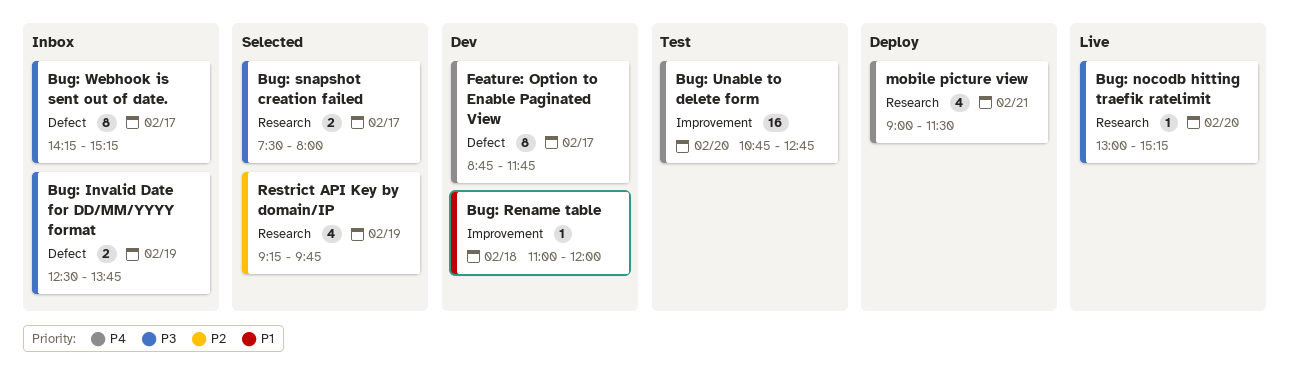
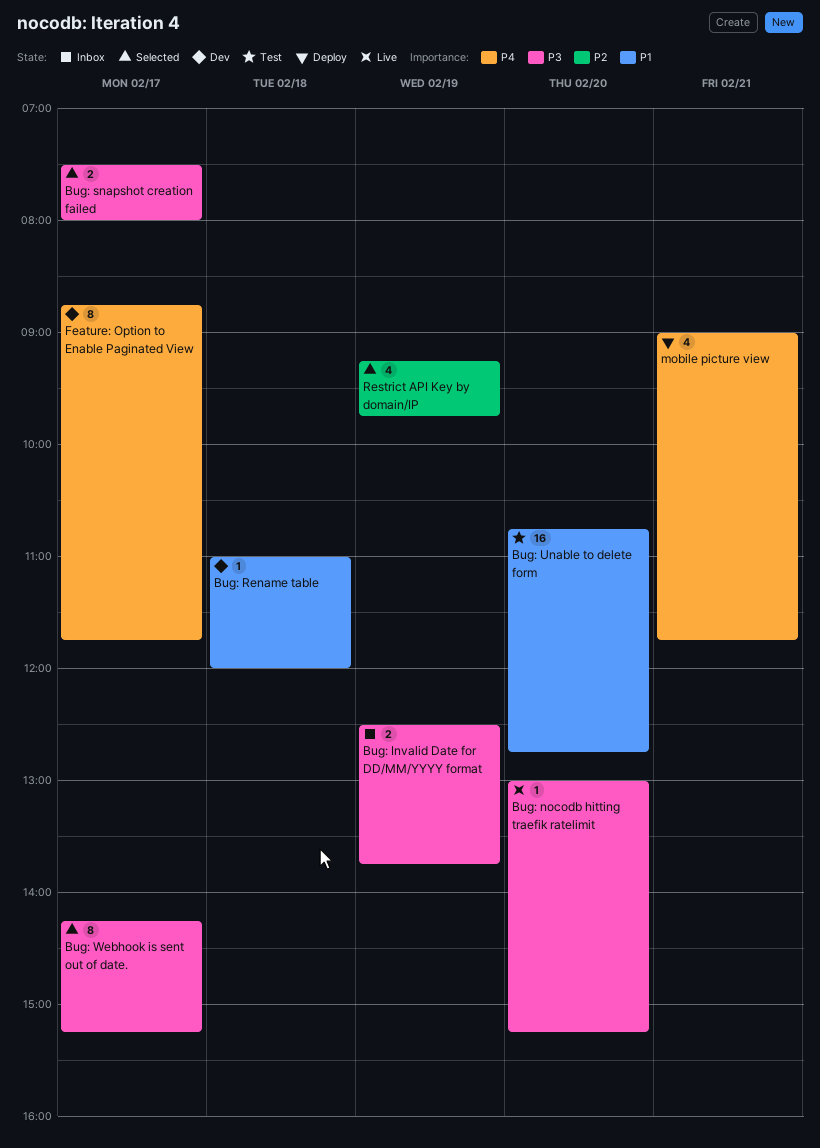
Bug: Unable to delete form, priority: P4 -> P1
Bug: Webhook is sent out of date., status: Inbox -> Selected
mobile picture view, ends: 11:30 -> 11:45

